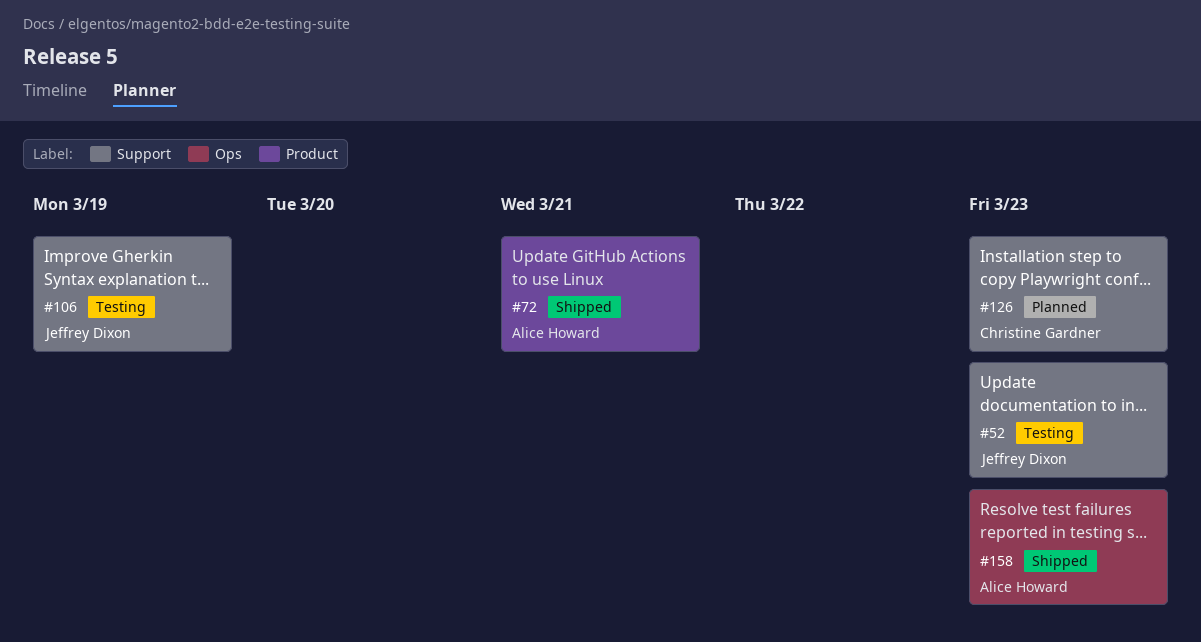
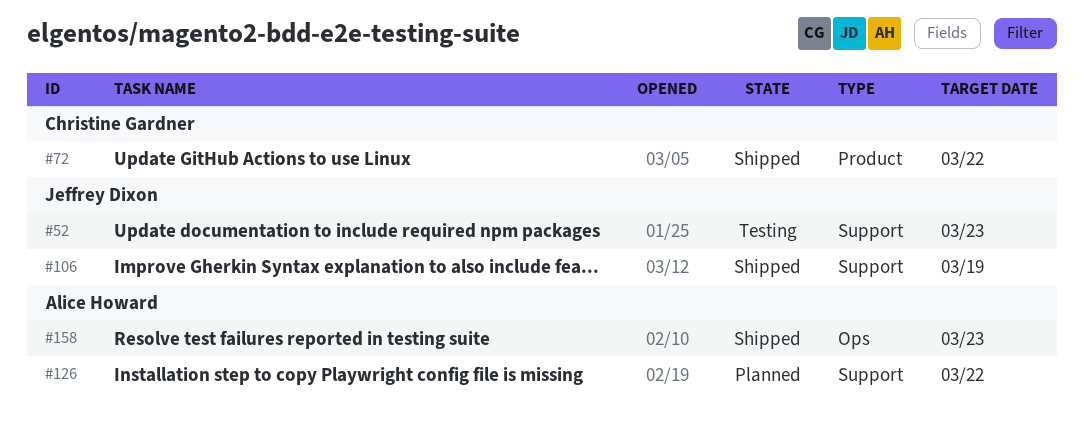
#72, owner: Alice Howard -> Christine Gardner
#72, due: Mar 21 -> Mar 22
#106, status: Testing -> Shipped
#126, owner: Christine Gardner -> Alice Howard
#126, due: Mar 23 -> Mar 22

